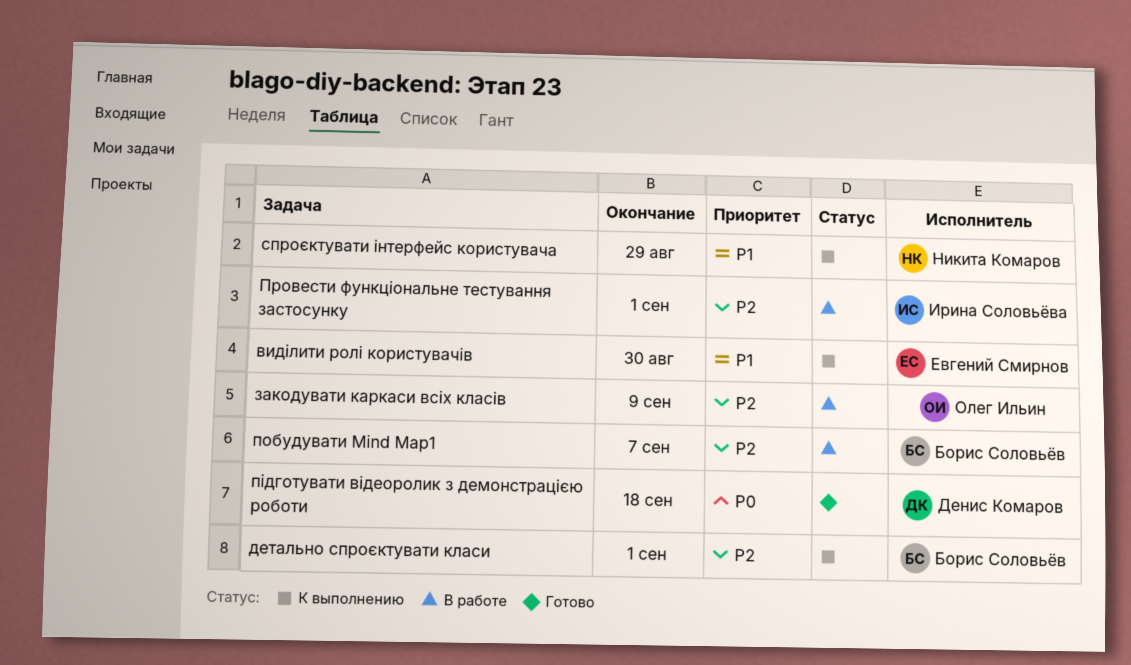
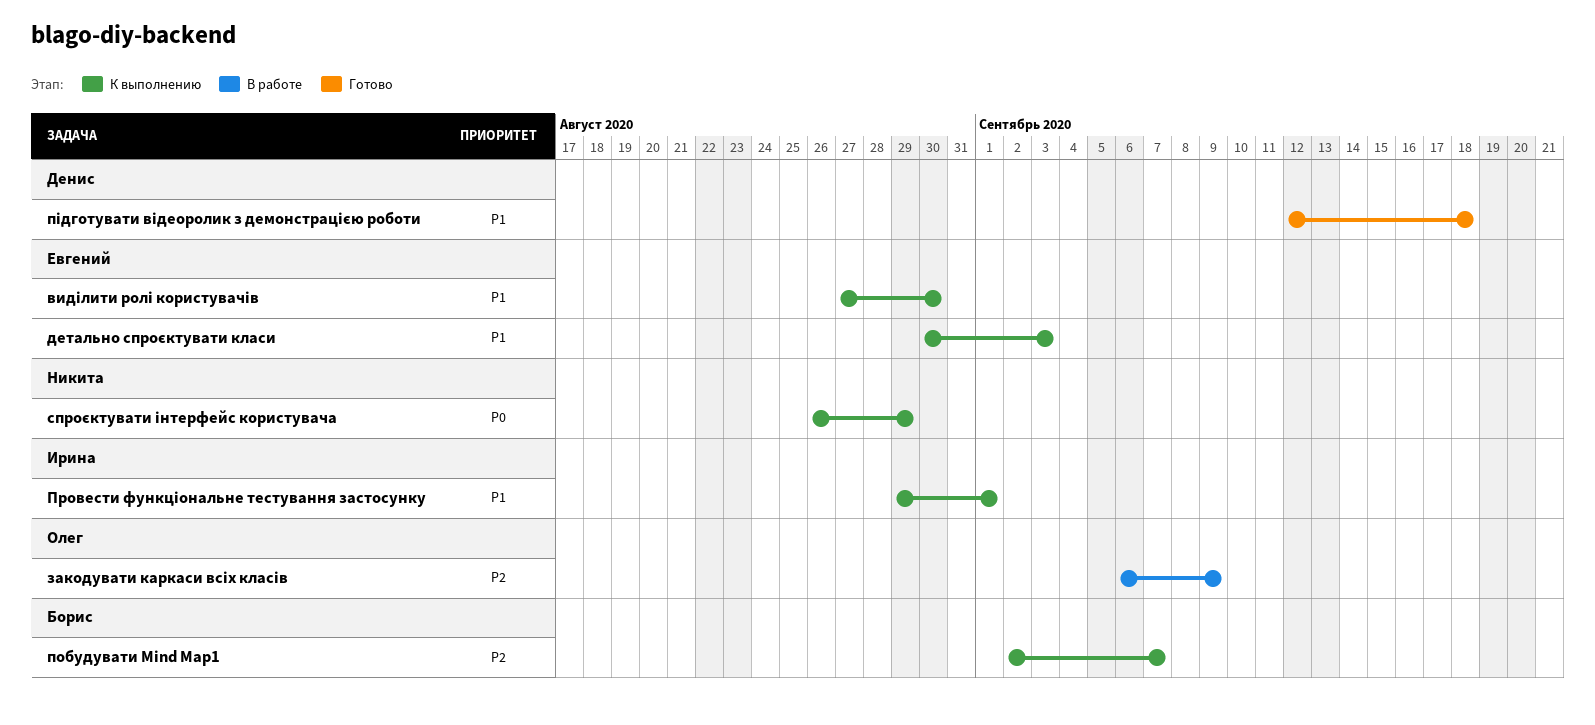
детально спроєктувати класи, owner: Борис Соловьёв -> Евгений Смирнов
детально спроєктувати класи, priority: P2 -> P1
детально спроєктувати класи, due: Sep 1 -> Sep 3
побудувати Mind Map1, status: В работе -> К выполнению
Провести функціональне тестування застосунку, status: В работе -> К выполнению
Провести функціональне тестування застосунку, priority: P2 -> P1
підготувати відеоролик з демонстрацією роботи, priority: P0 -> P1
спроєктувати інтерфейс користувача, priority: P1 -> P0

